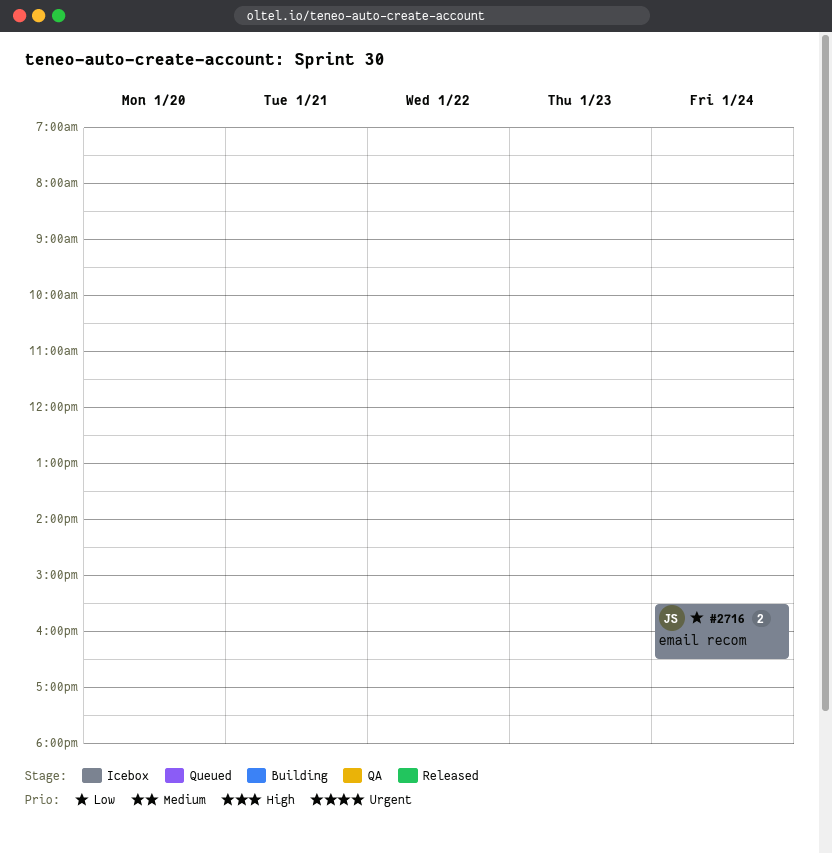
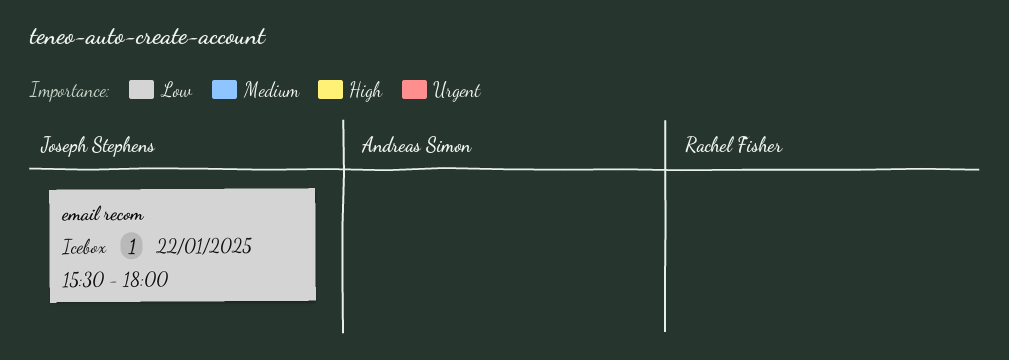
email recom, estimate: 2 -> 1
email recom, day: Jan 24 -> Jan 22
email recom, ends: 16:30 -> 18:00

